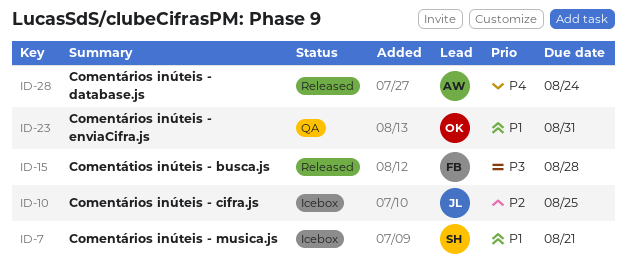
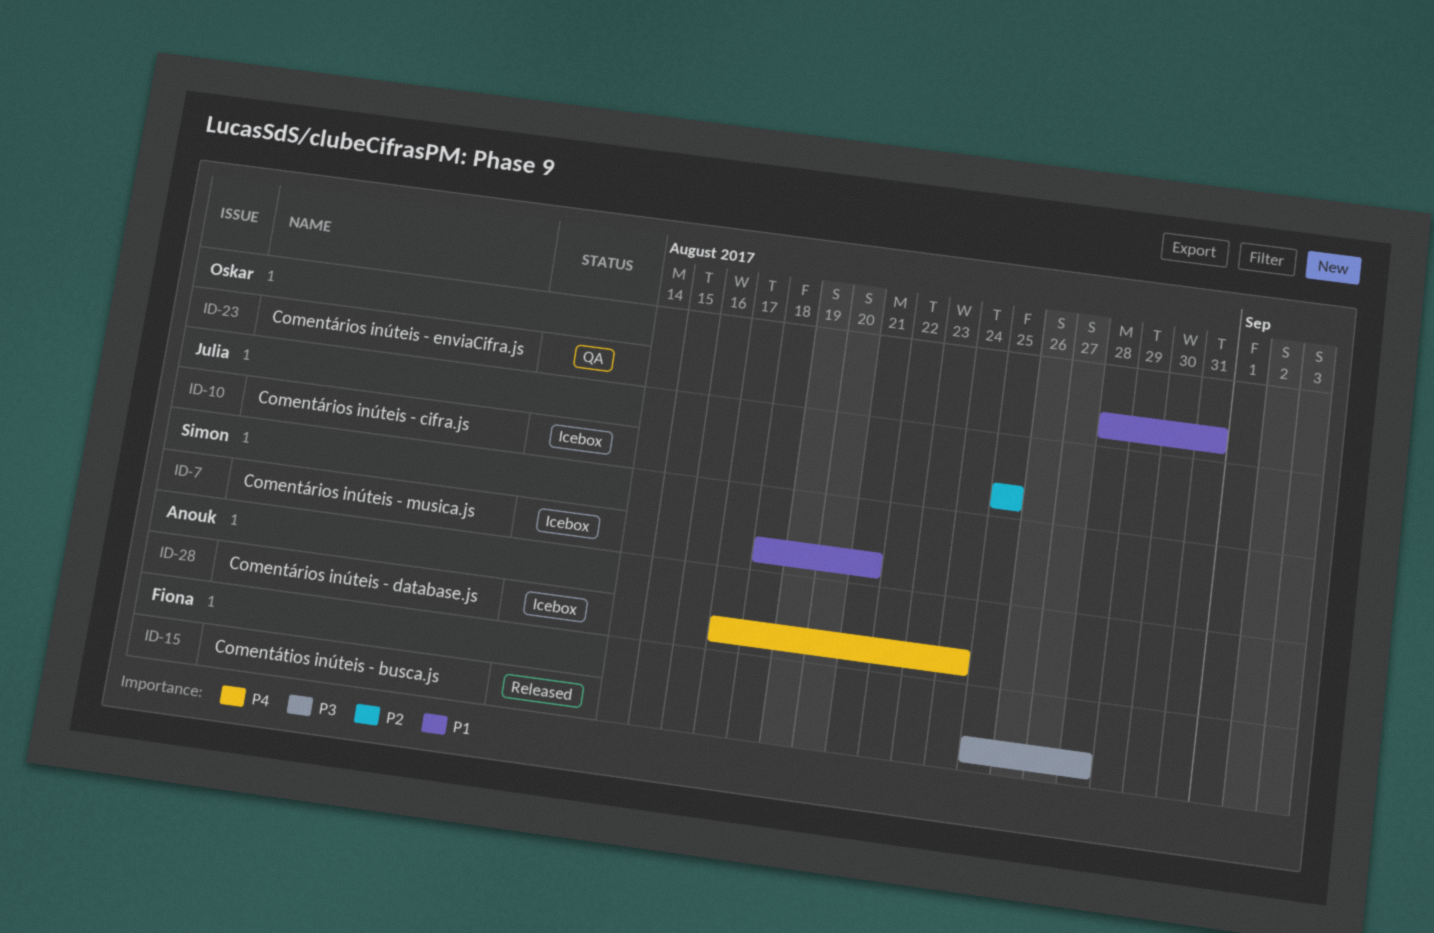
ID-28, status: Released -> Icebox

